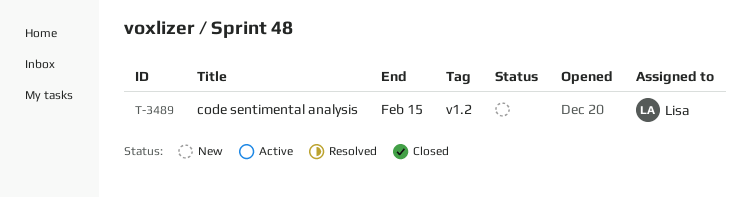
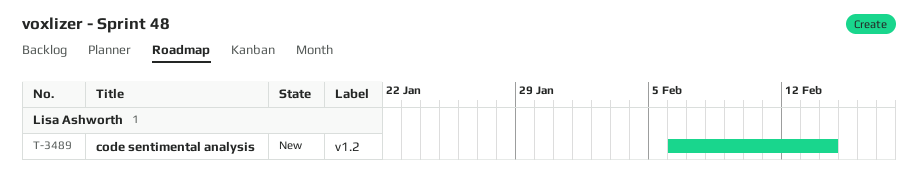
T-3489, due: Feb 15 -> Feb 14

